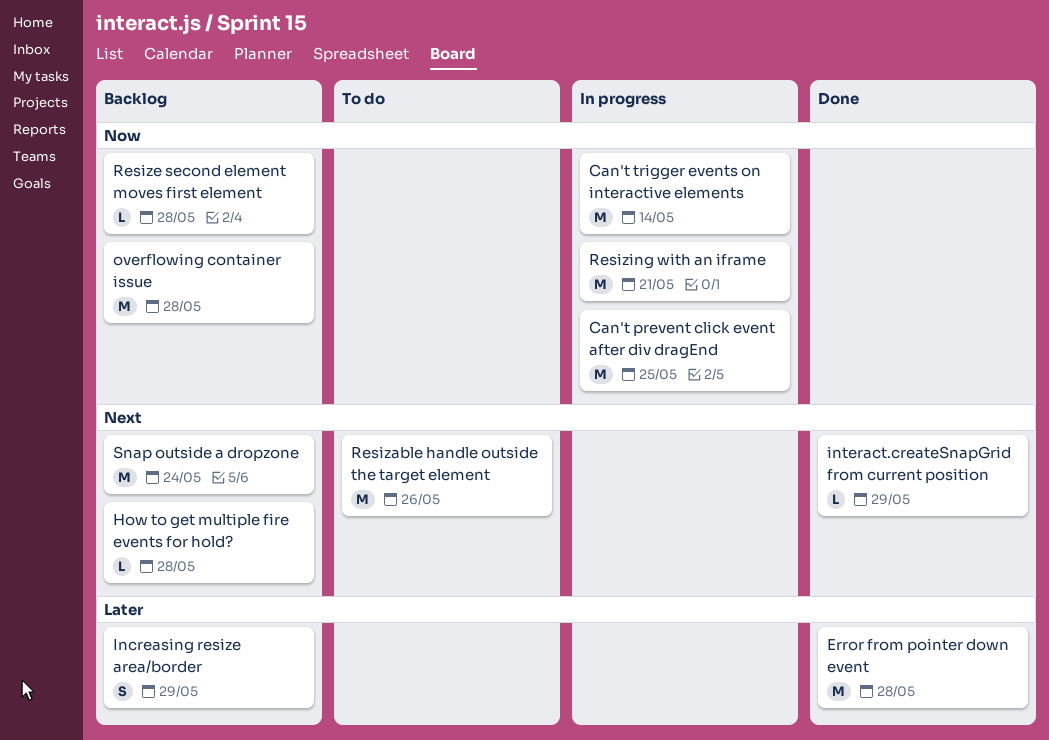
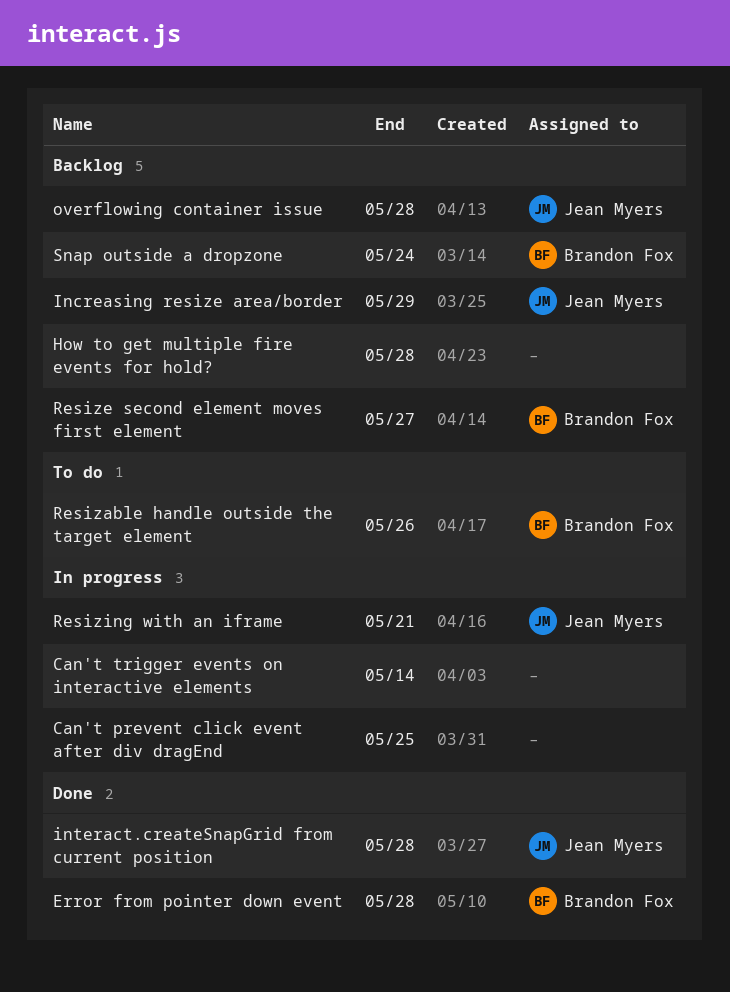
interact.createSnapGrid from current position, due: May 29 -> May 28
Resize second element moves first element, due: May 28 -> May 27

